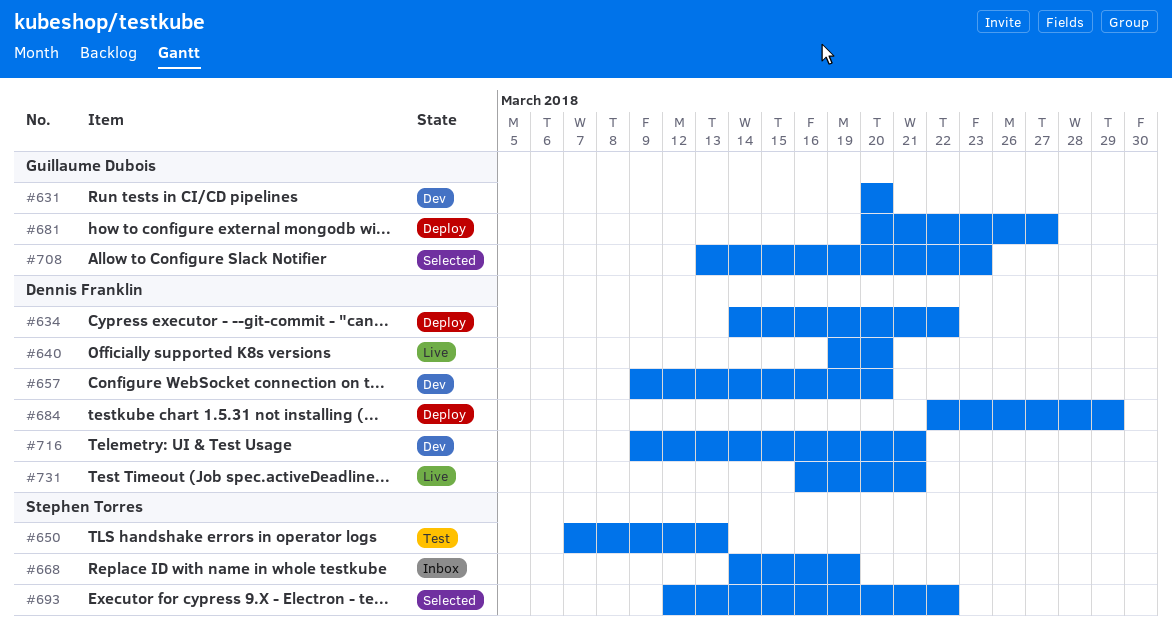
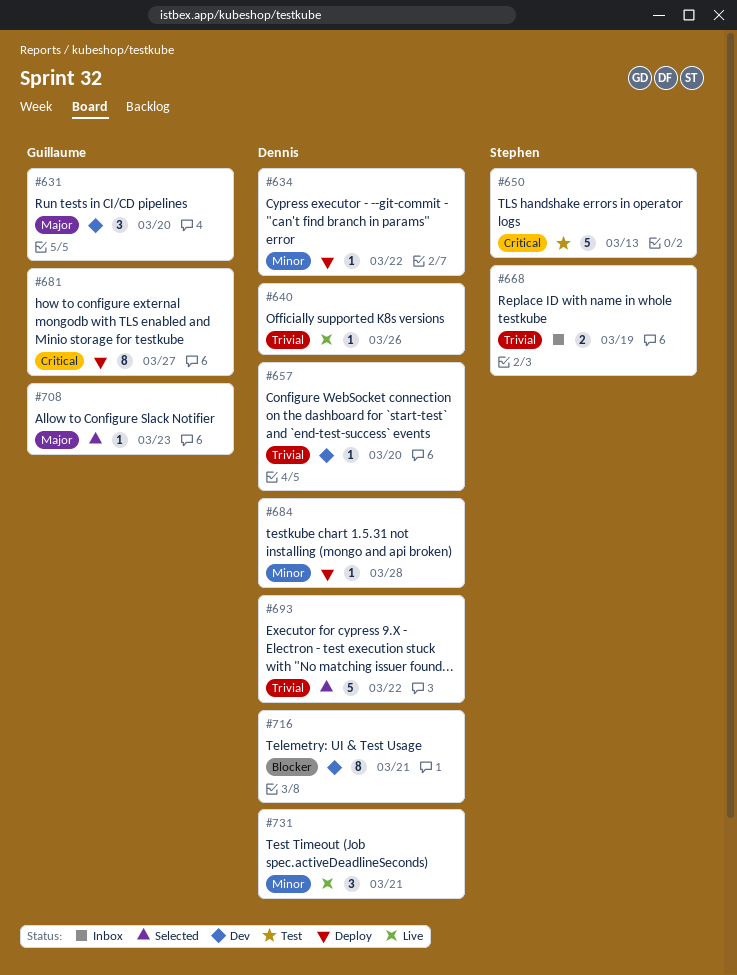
#640, due: Mar 20 -> Mar 26
#684, due: Mar 29 -> Mar 28
#693, owner: Stephen Torres -> Dennis Franklin

